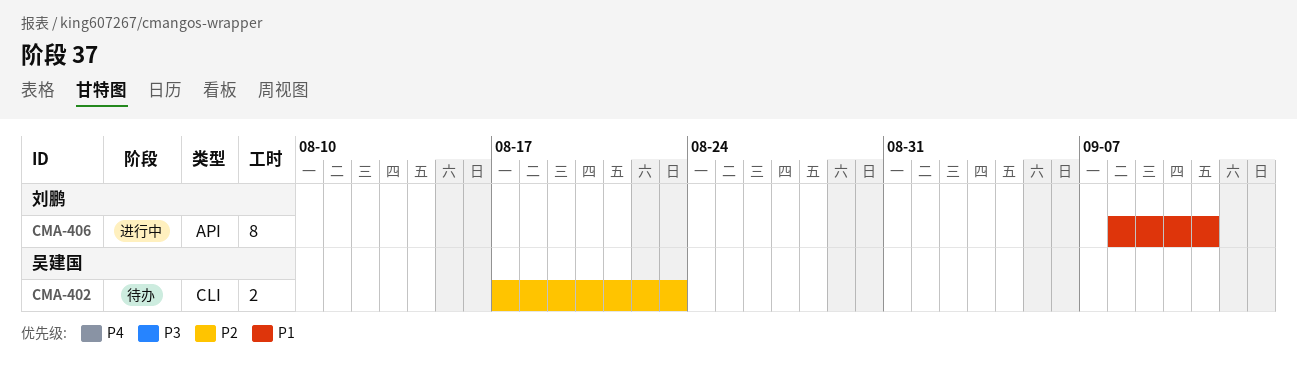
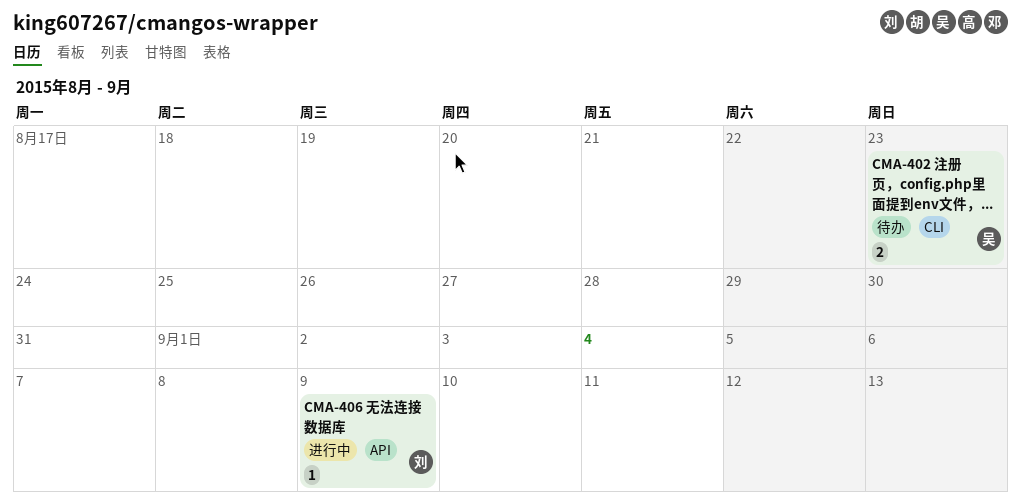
CMA-406, estimate: 8 -> 1
CMA-406, due: Sep 11 -> Sep 9

